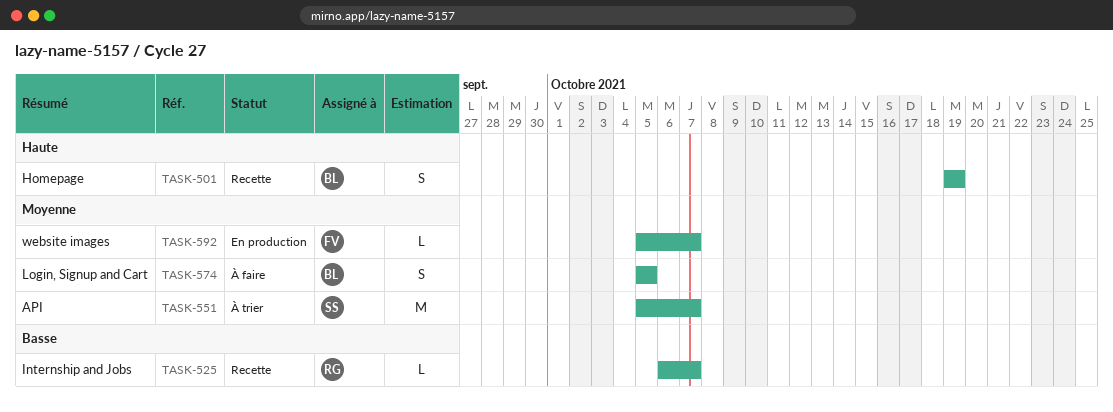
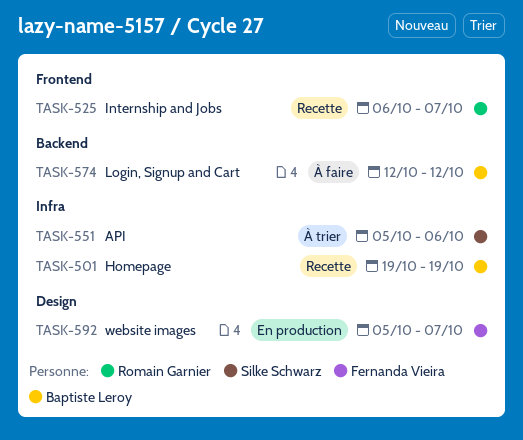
TASK-551, due: Oct 7 -> Oct 6
TASK-574, start: Oct 5 -> Oct 12
TASK-574, due: Oct 5 -> Oct 12

